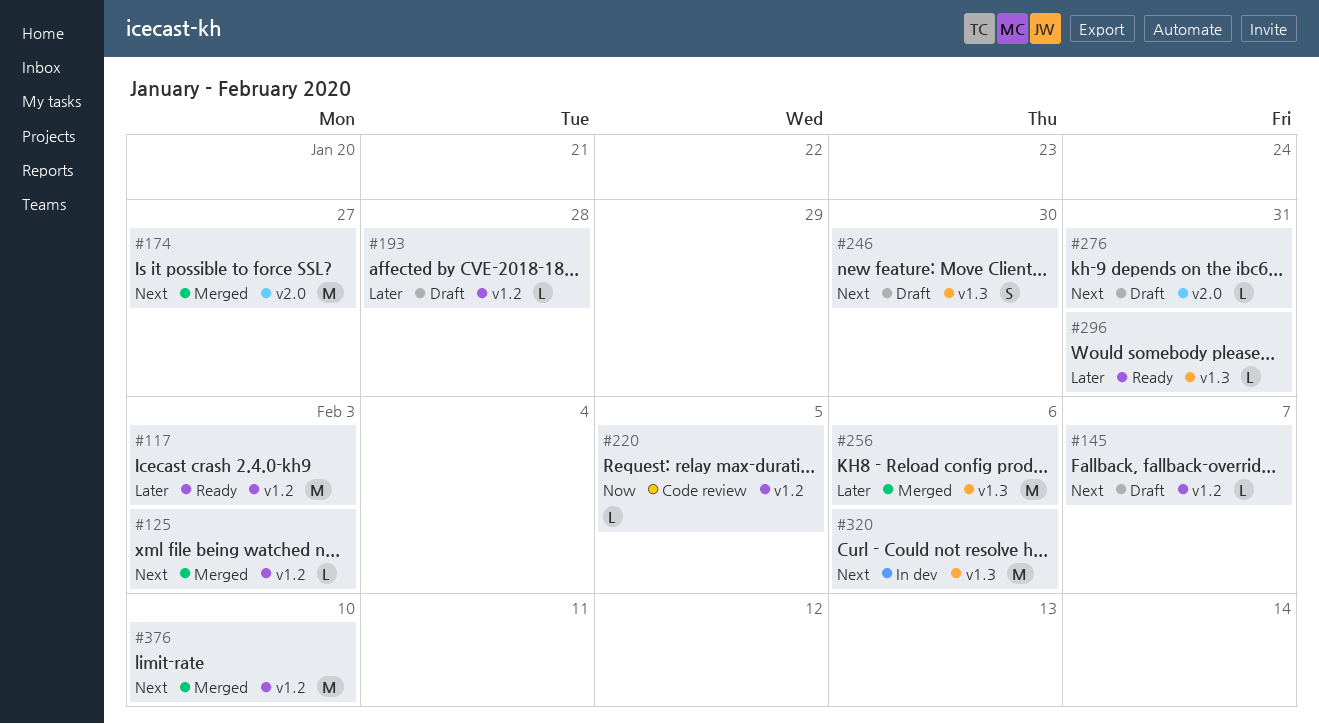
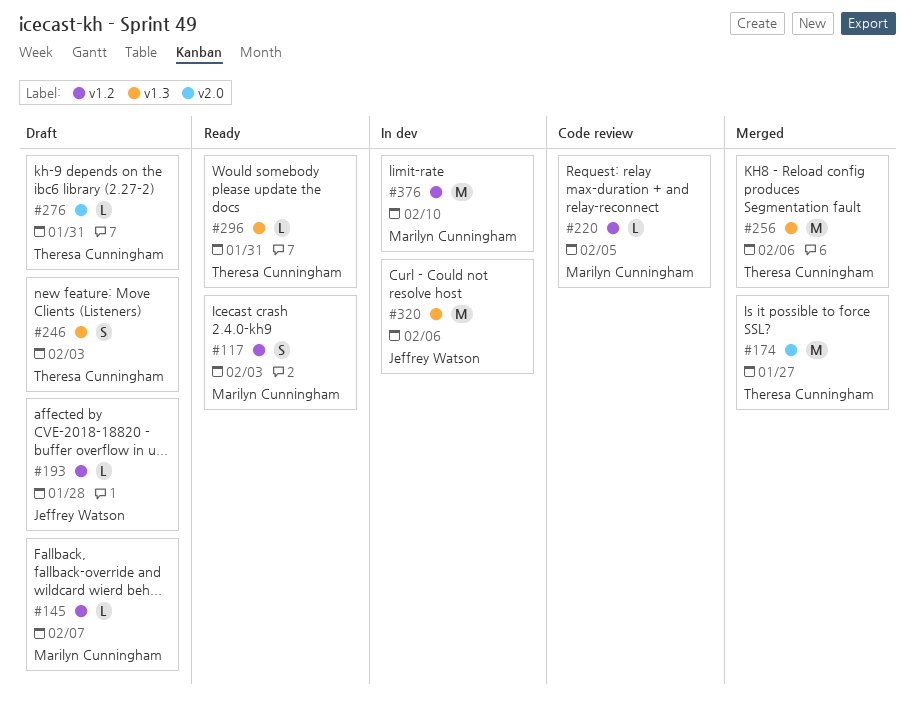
#117, estimate: M -> S
#125: present -> none
#246, due: Jan 30 -> Feb 3
#376, status: Merged -> In dev

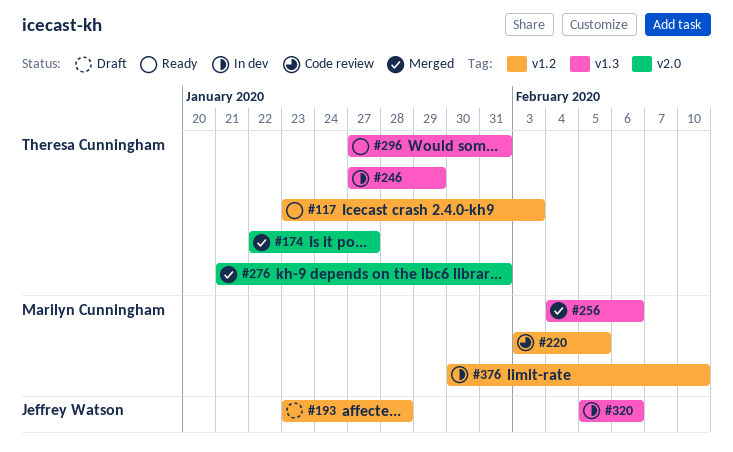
#117, owner: Marilyn Cunningham -> Theresa Cunningham
#145: present -> none
#246, status: Draft -> In dev
#246, due: Feb 3 -> Jan 29
#256, owner: Theresa Cunningham -> Marilyn Cunningham
#276, status: Draft -> Merged

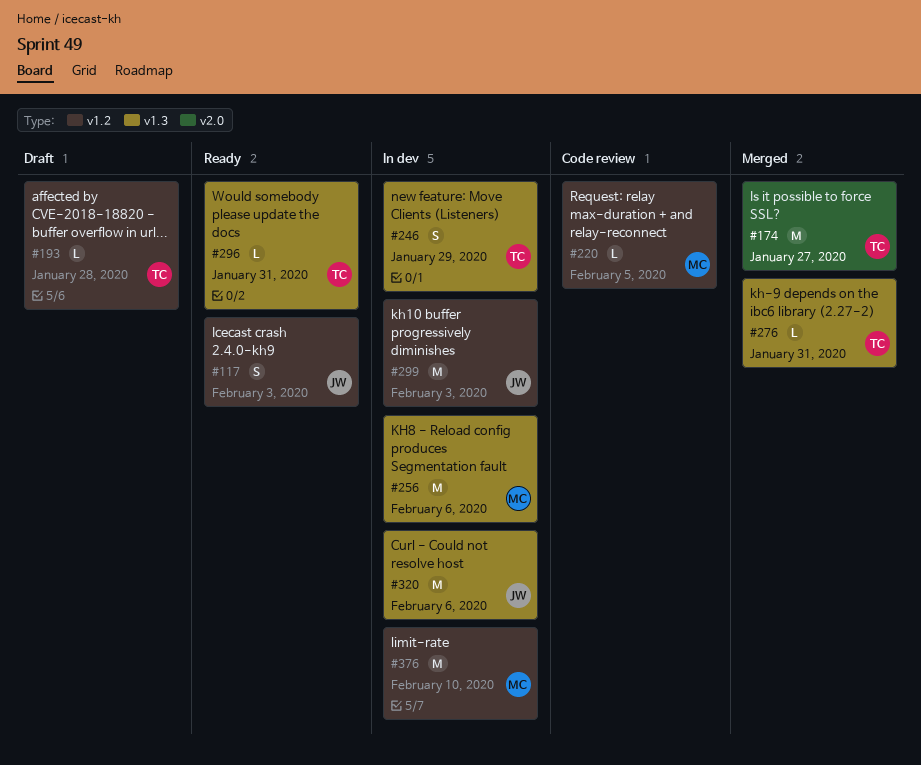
#117, owner: Theresa Cunningham -> Jeffrey Watson
#193, owner: Jeffrey Watson -> Theresa Cunningham
#256, status: Merged -> In dev
#276, label: v2.0 -> v1.3
#299: none -> present

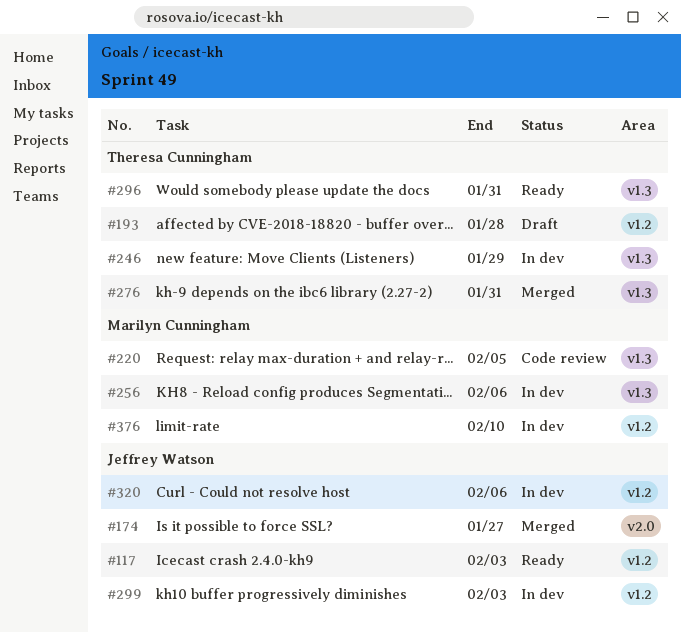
#174, owner: Theresa Cunningham -> Jeffrey Watson
#220, label: v1.2 -> v1.3
#320, label: v1.3 -> v1.2

